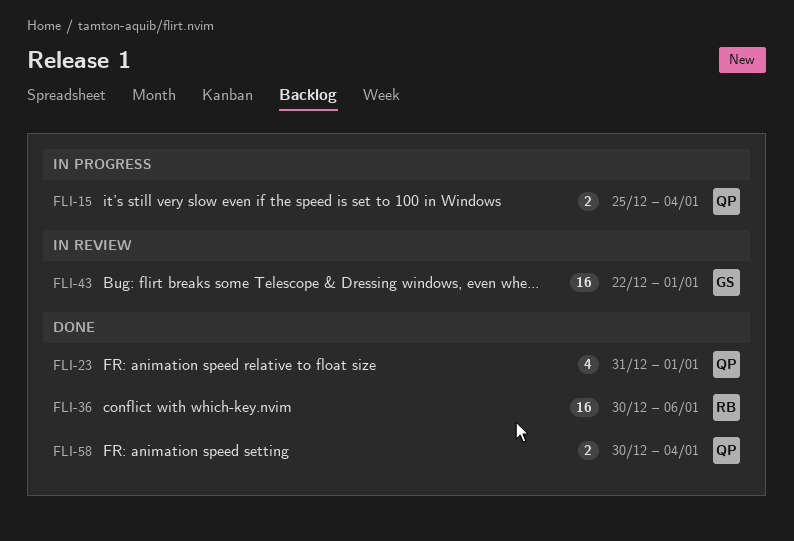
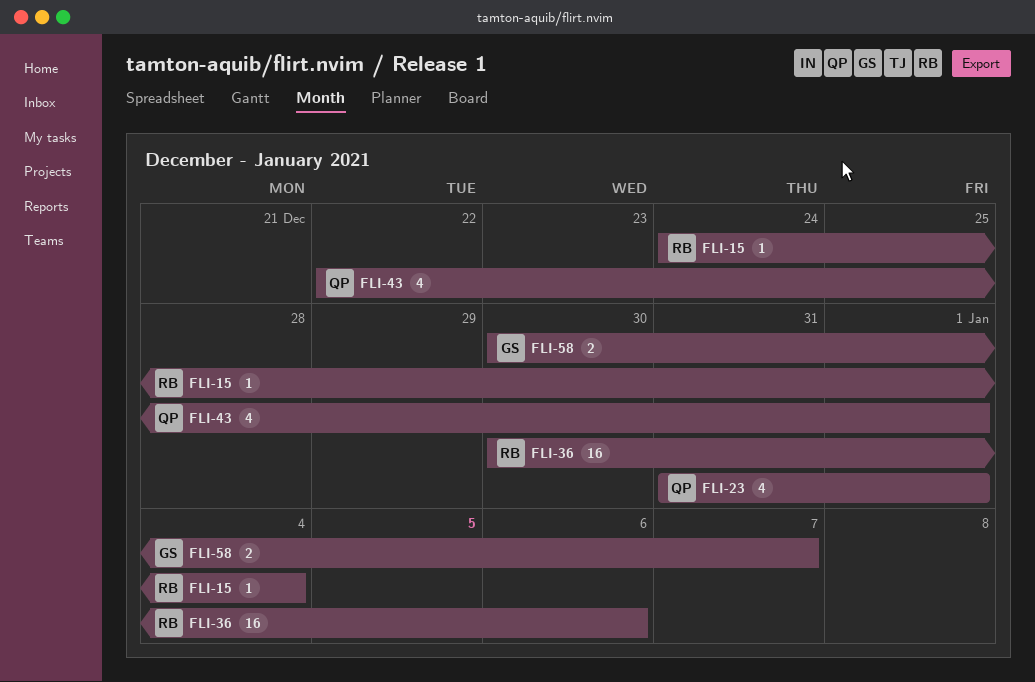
FLI-15, owner: QP -> RB
FLI-15, estimate: 2 -> 1
FLI-15, start: Dec 25 -> Dec 24
FLI-43, owner: GS -> QP
FLI-43, estimate: 16 -> 4
FLI-58, owner: QP -> GS
FLI-58, due: Jan 4 -> Jan 7

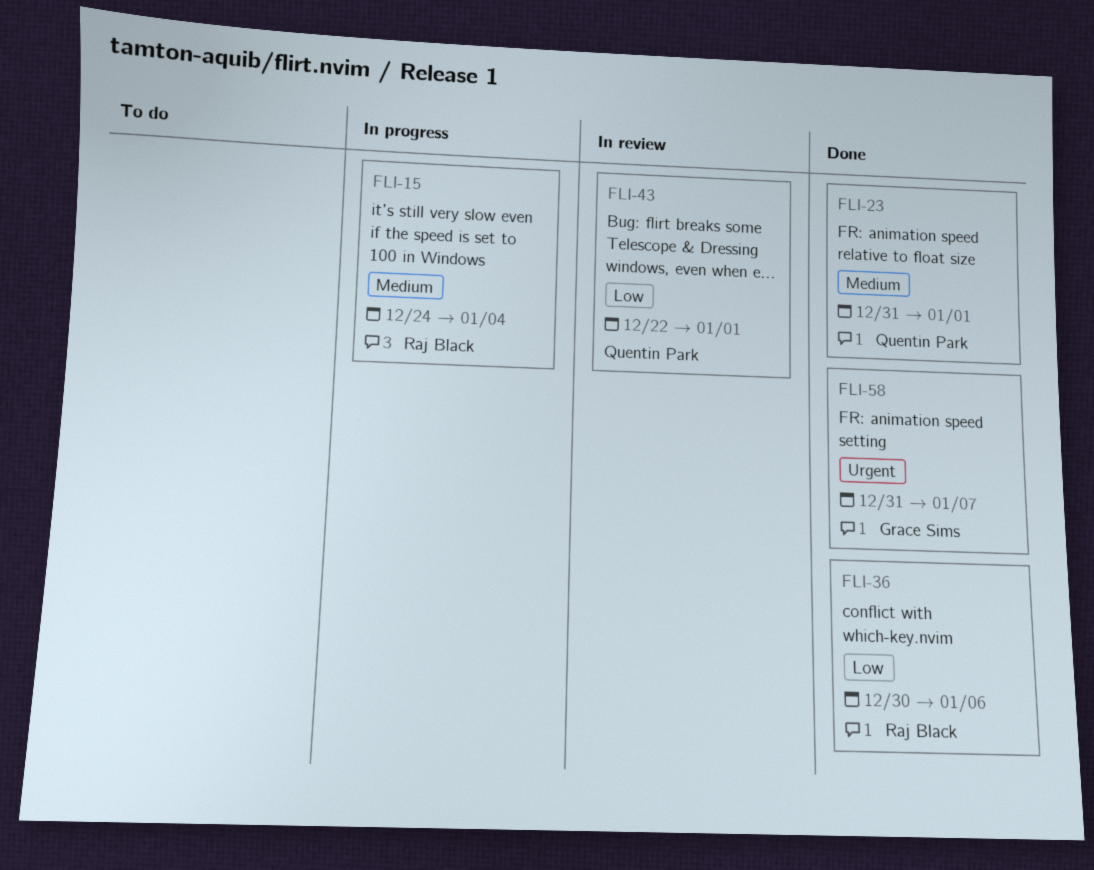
FLI-58, start: Dec 30 -> Dec 31

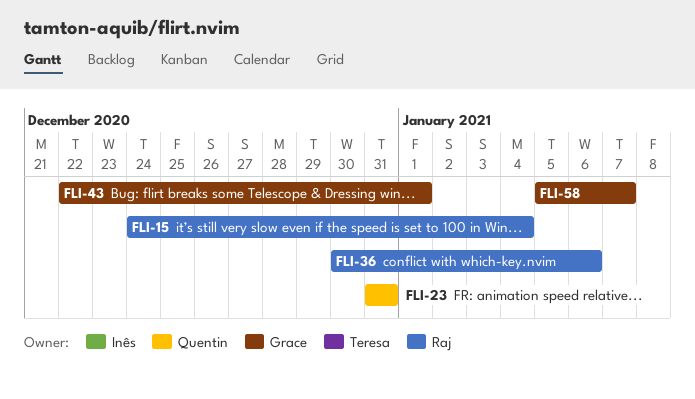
FLI-23, due: Jan 1 -> Dec 31
FLI-43, owner: Quentin Park -> Grace Sims
FLI-58, start: Dec 31 -> Jan 5

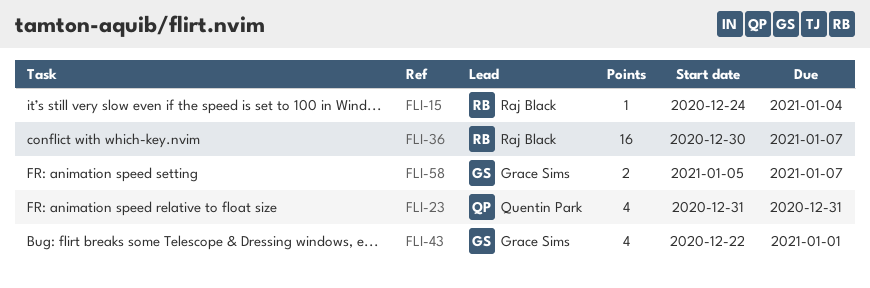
FLI-36, due: Jan 6 -> Jan 7

